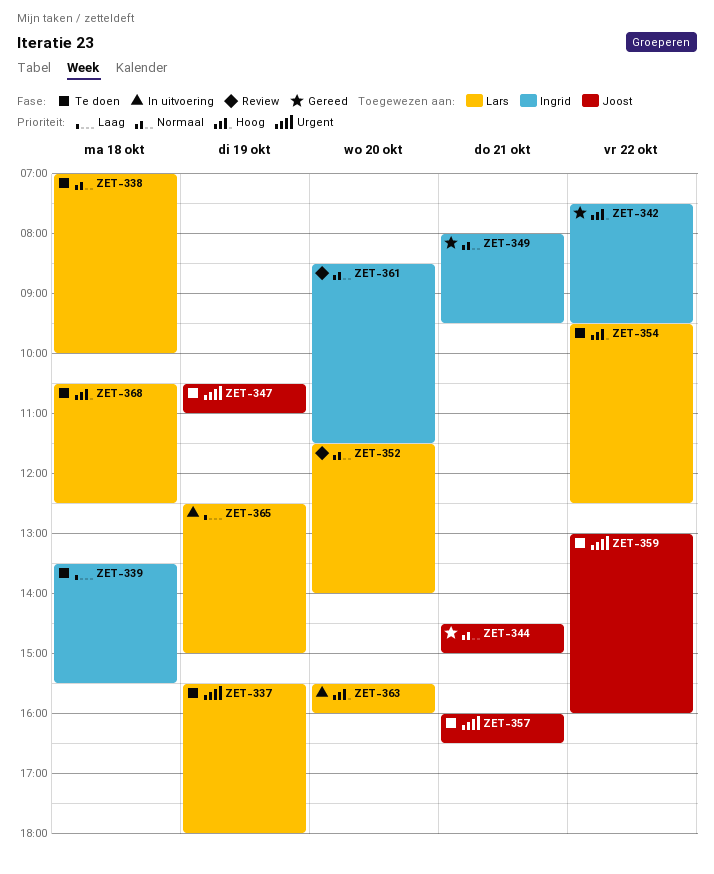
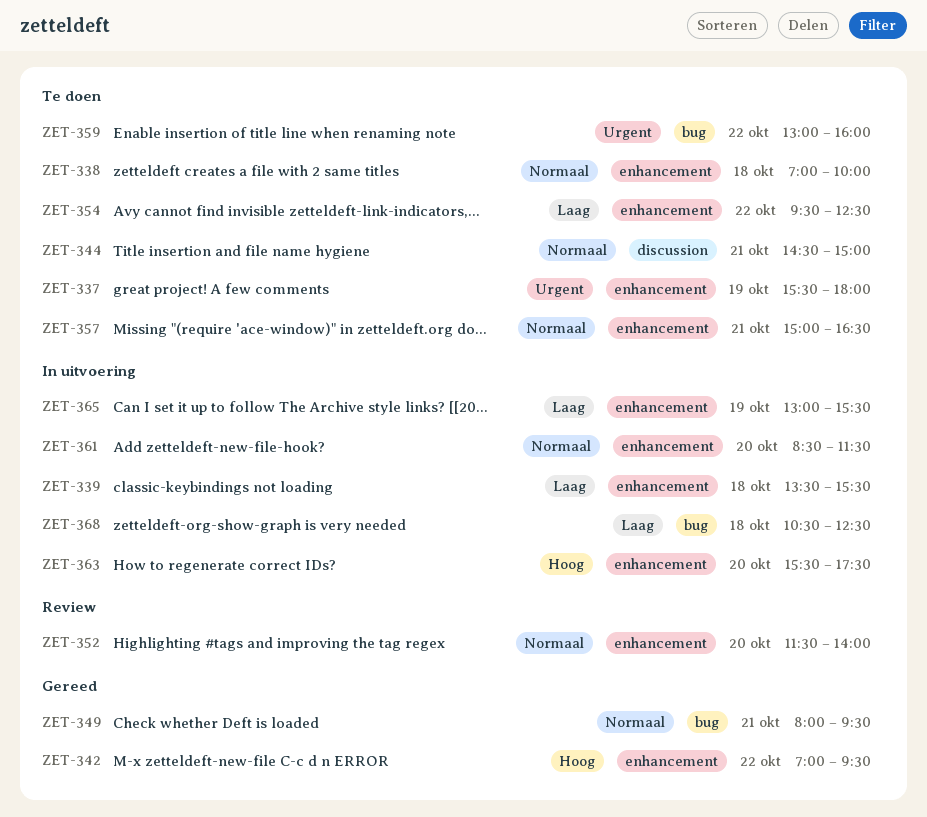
ZET-339, status: Te doen -> In uitvoering
ZET-342, begins: 07:30 -> 07:00
ZET-344, status: Gereed -> Te doen
ZET-347: present -> none
ZET-354, priority: Hoog -> Laag
ZET-357, priority: Urgent -> Normaal
ZET-357, begins: 16:00 -> 15:00
ZET-361, status: Review -> In uitvoering
ZET-363, ends: 16:00 -> 17:30
ZET-365, begins: 12:30 -> 13:00
ZET-365, ends: 15:00 -> 15:30
ZET-368, status: Te doen -> In uitvoering
ZET-368, priority: Hoog -> Laag

